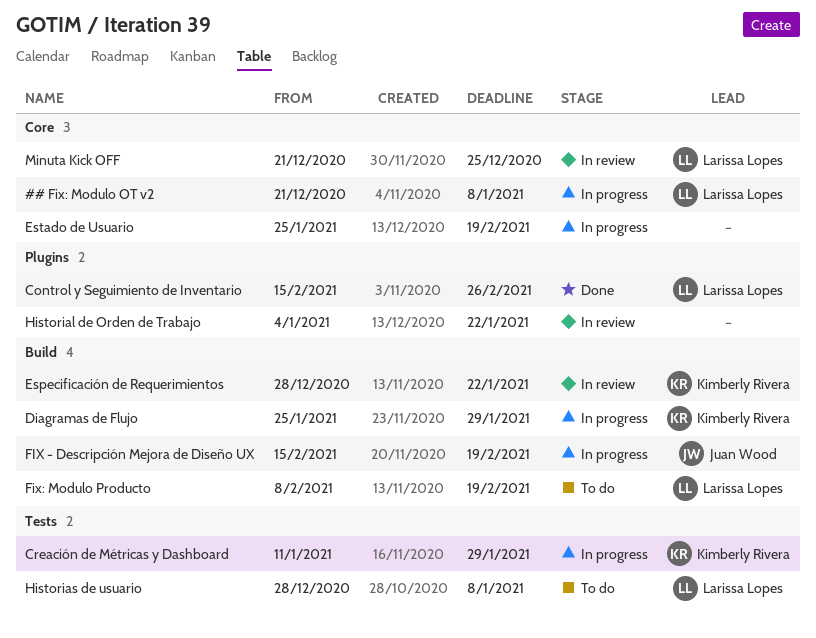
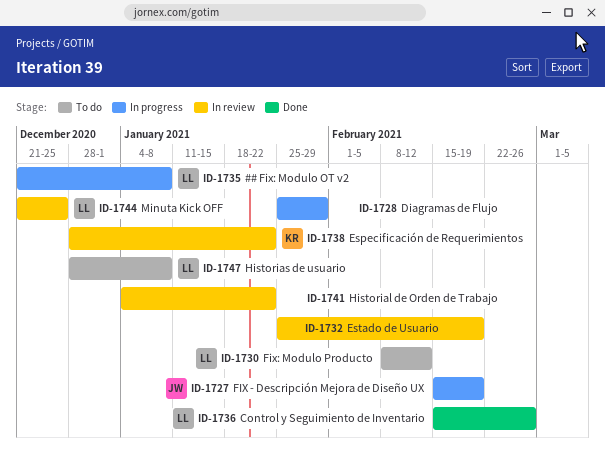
Creación de Métricas y Dashboard: present -> none
Diagramas de Flujo, owner: Kimberly Rivera -> none
Estado de Usuario, status: In progress -> In review
Fix: Modulo Producto, due: Feb 19 -> Feb 12

